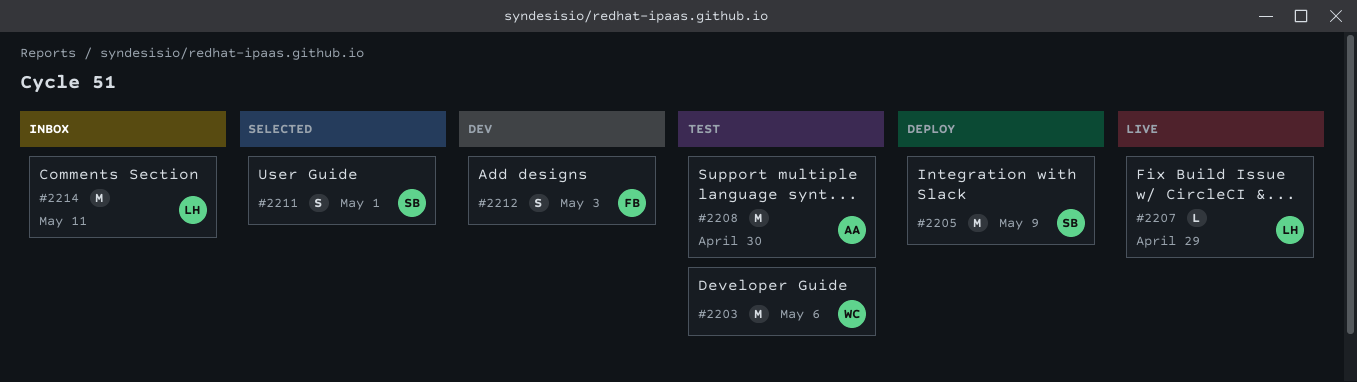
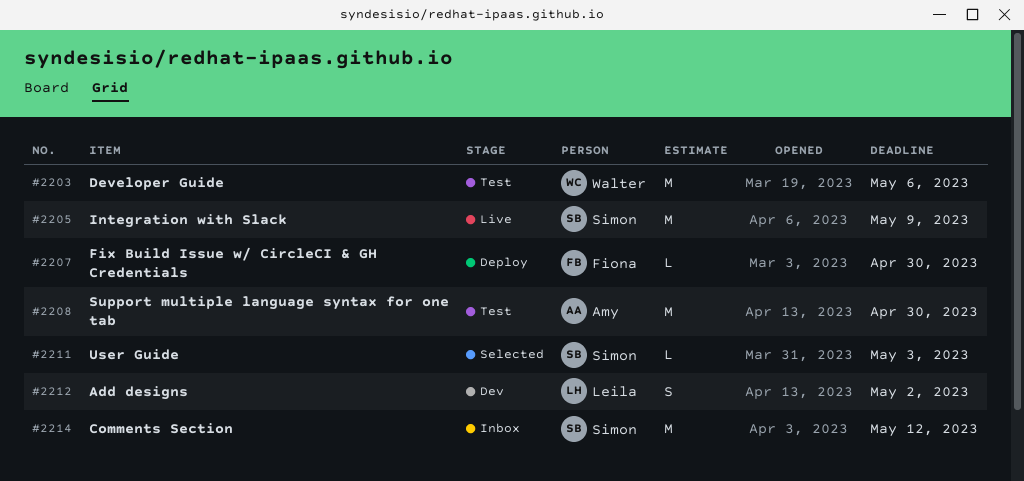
#2205, status: Deploy -> Live
#2207, status: Live -> Deploy
#2207, owner: Leila -> Fiona
#2207, due: Apr 29 -> Apr 30
#2211, estimate: S -> L
#2211, due: May 1 -> May 3
#2212, owner: Fiona -> Leila
#2212, due: May 3 -> May 2
#2214, owner: Leila -> Simon
#2214, due: May 11 -> May 12

